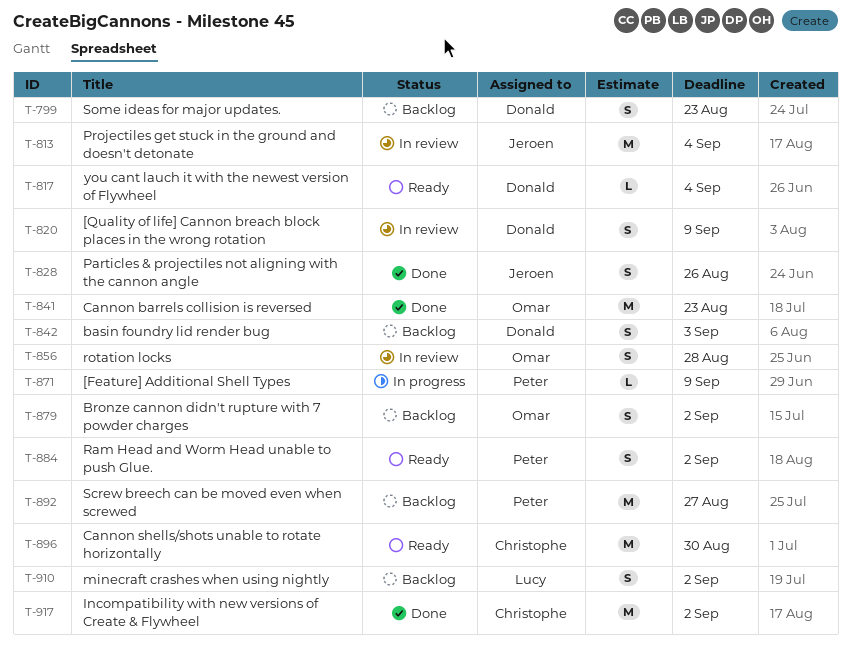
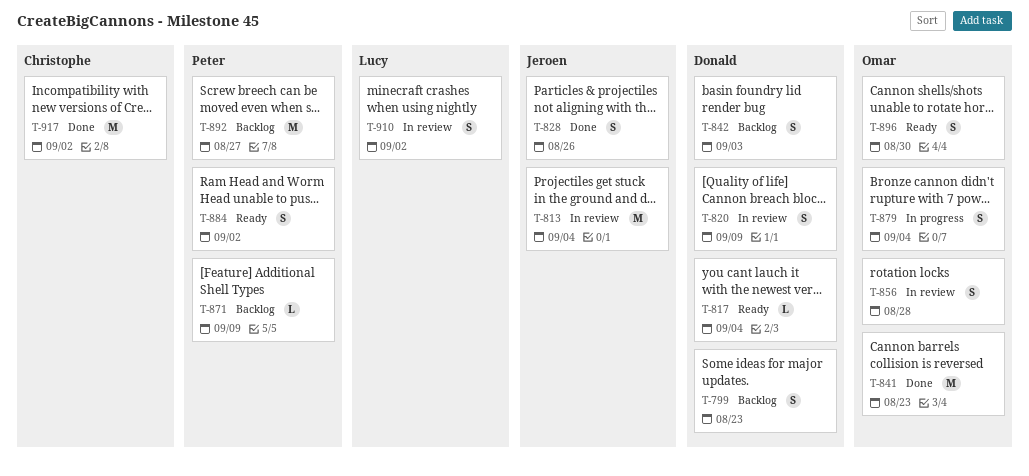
T-871, status: In progress -> Backlog
T-879, status: Backlog -> In progress
T-879, due: Sep 2 -> Sep 4
T-896, owner: Christophe -> Omar
T-896, estimate: M -> S
T-910, status: Backlog -> In review

